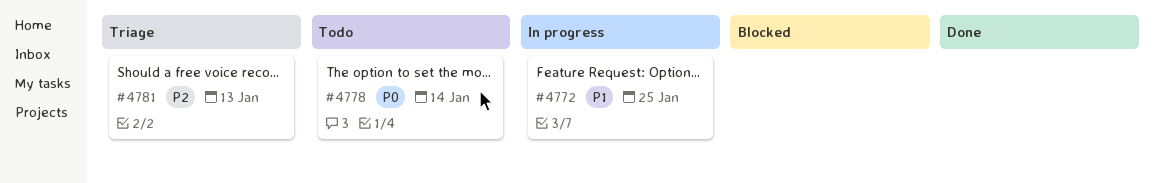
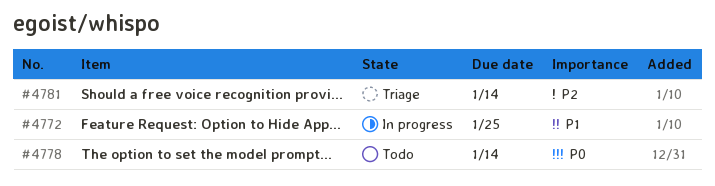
#4781, due: Jan 13 -> Jan 14

